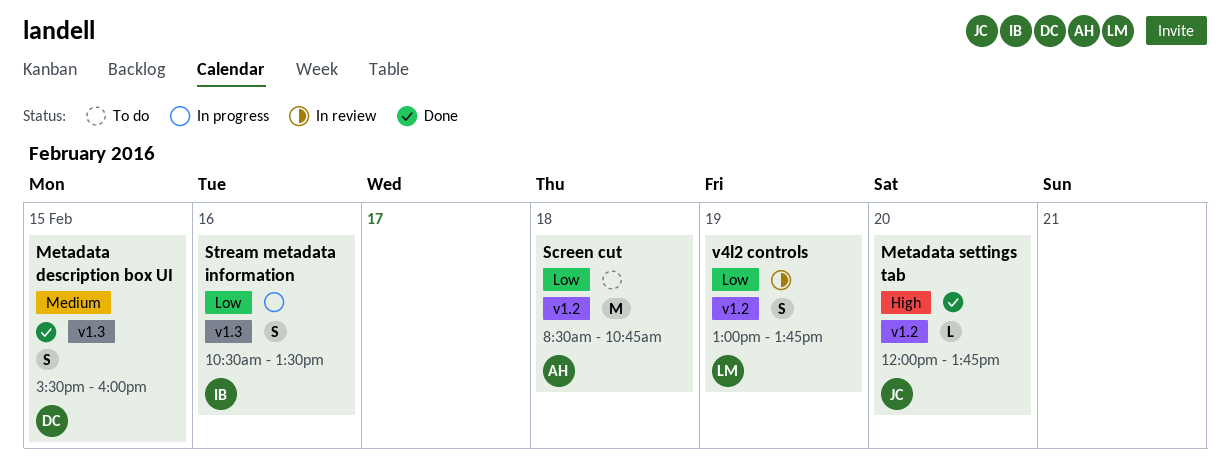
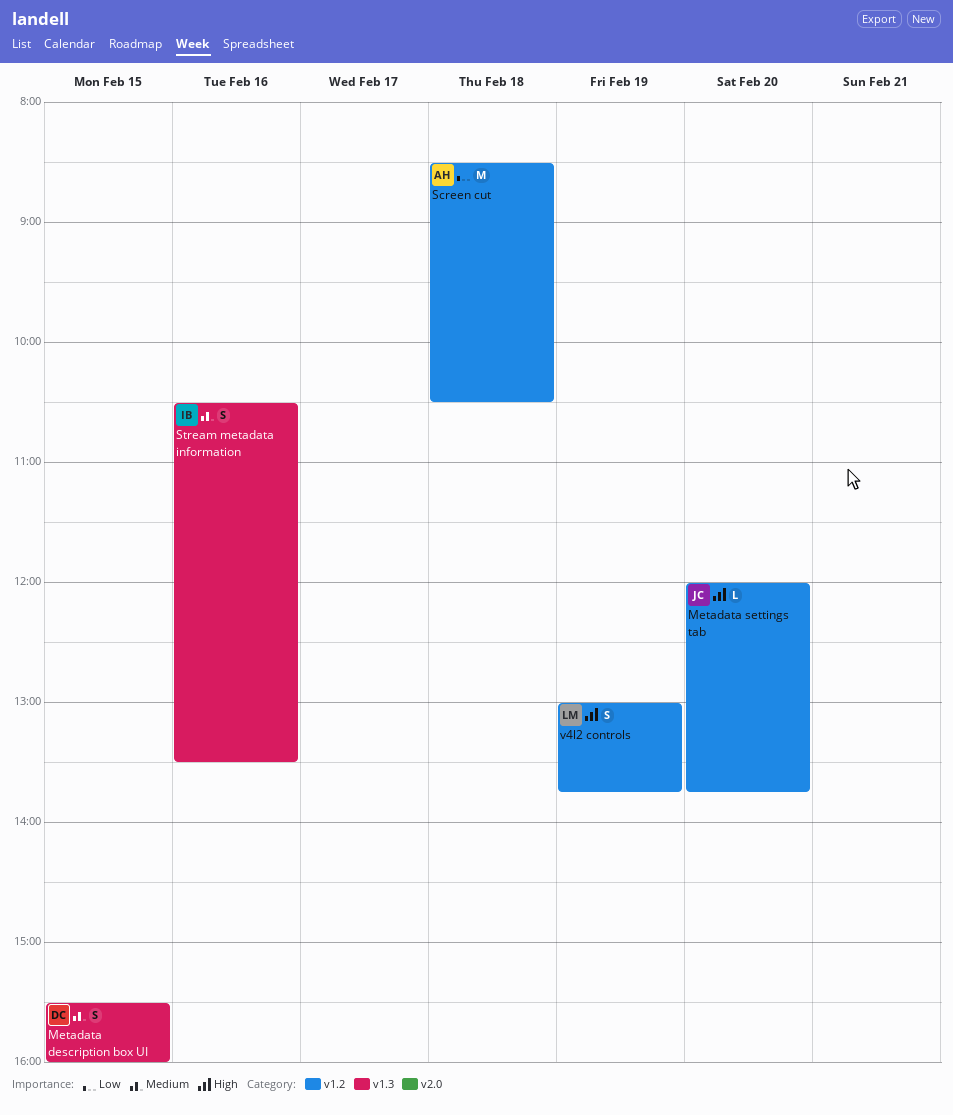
Screen cut, ends: 10:45 -> 10:30
Stream metadata information, priority: Low -> Medium
v4l2 controls, priority: Low -> High

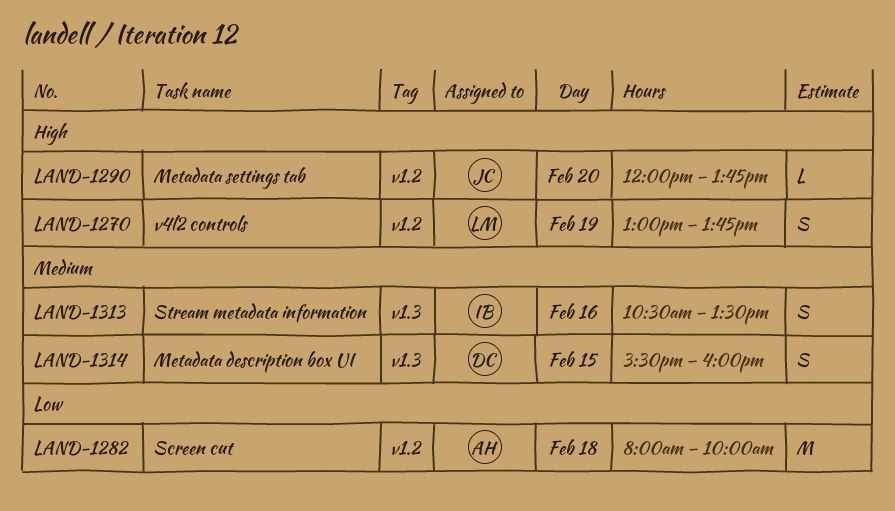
Screen cut, begins: 08:30 -> 08:00
Screen cut, ends: 10:30 -> 10:00

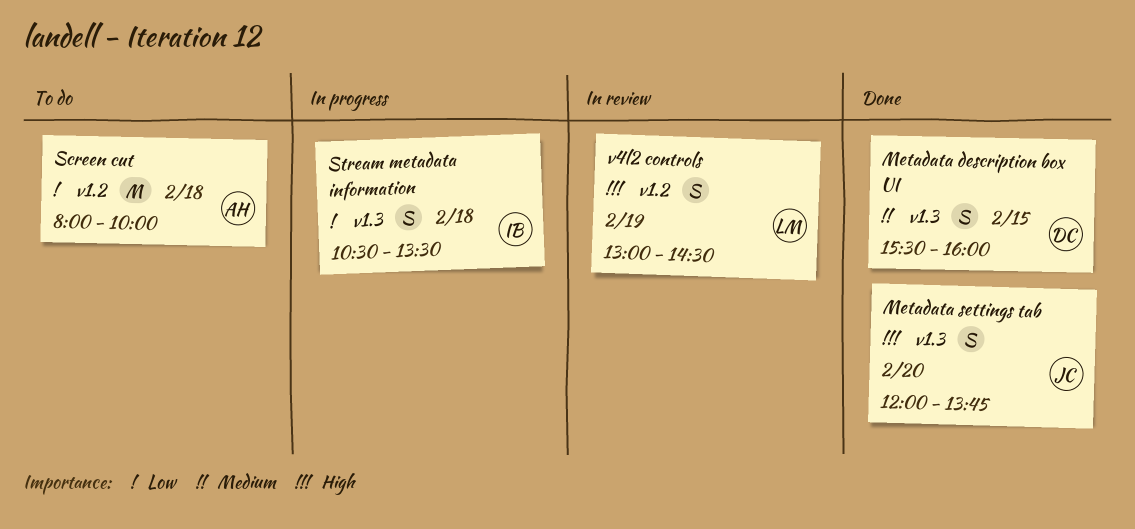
Metadata settings tab, label: v1.2 -> v1.3
Metadata settings tab, estimate: L -> S
Stream metadata information, priority: Medium -> Low
Stream metadata information, day: Feb 16 -> Feb 18
v4l2 controls, ends: 13:45 -> 14:30

